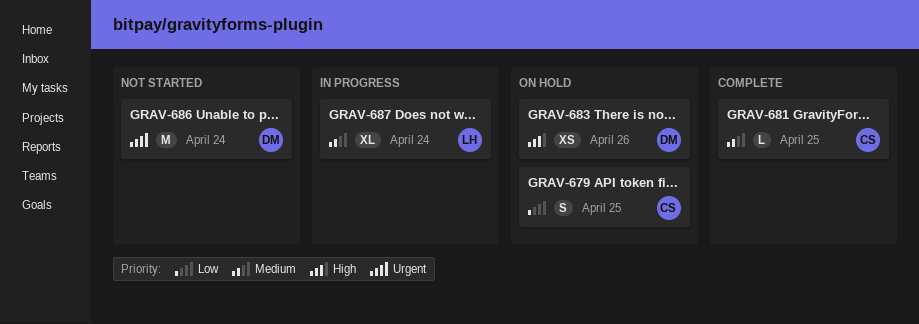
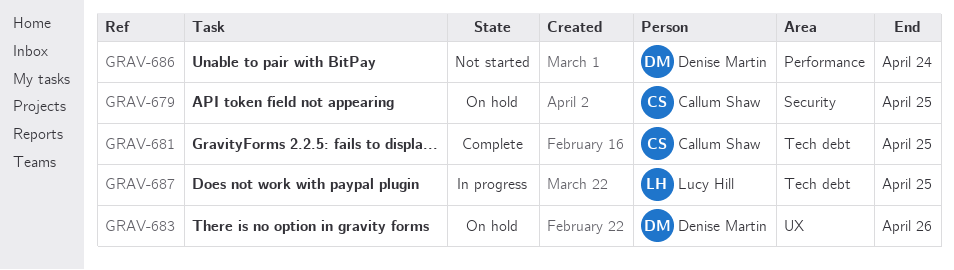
GRAV-687, due: Apr 24 -> Apr 25

